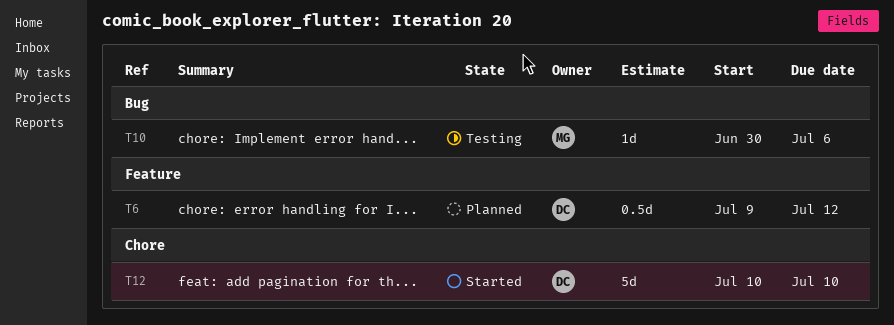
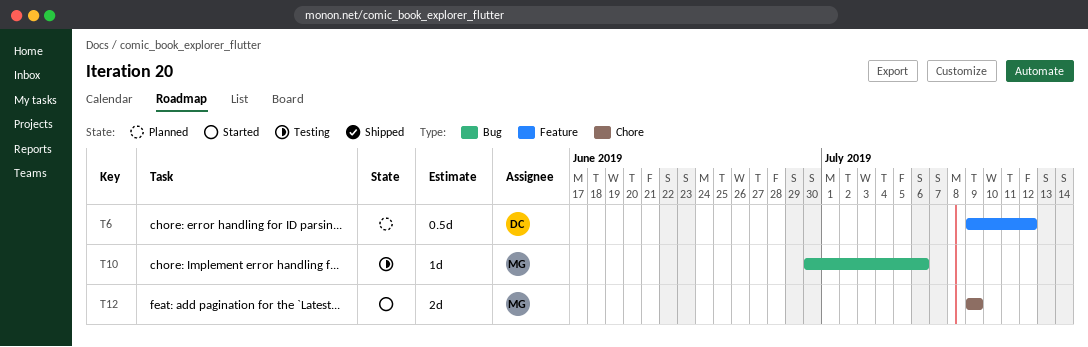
T12, owner: DC -> MG
T12, estimate: 5d -> 2d
T12, start: Jul 10 -> Jul 9
T12, due: Jul 10 -> Jul 9

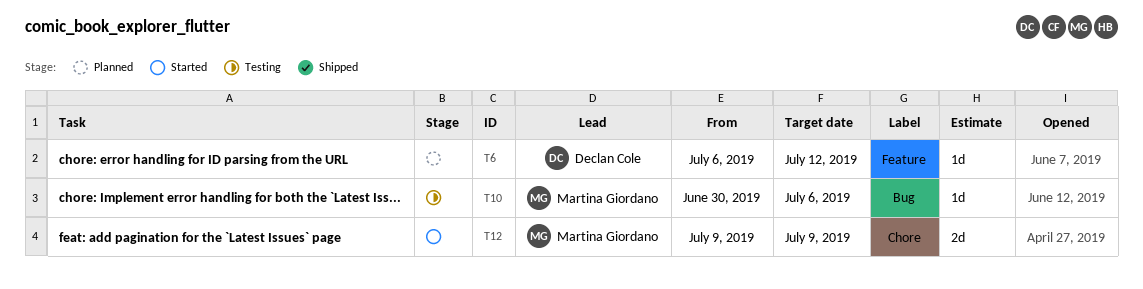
T6, estimate: 0.5d -> 1d
T6, start: Jul 9 -> Jul 6

